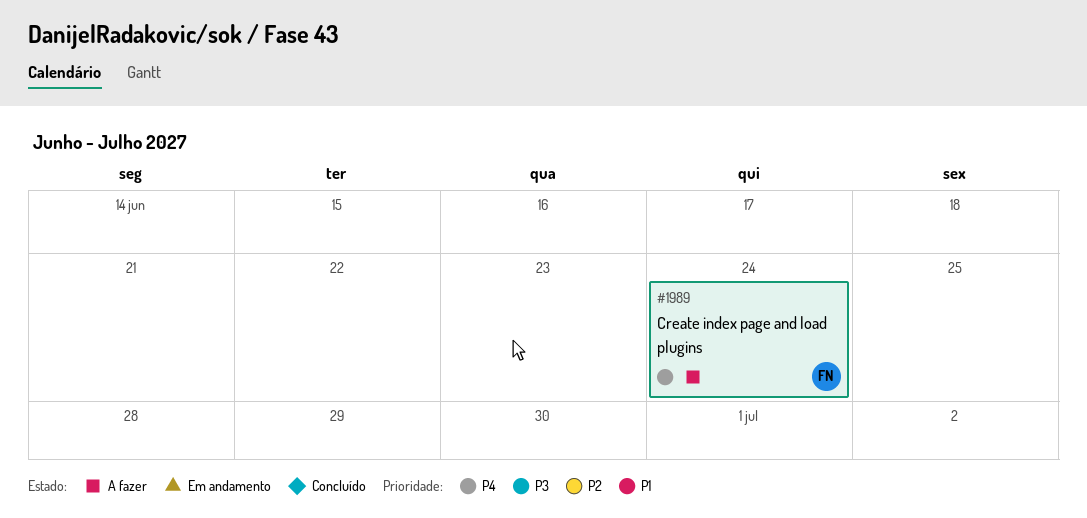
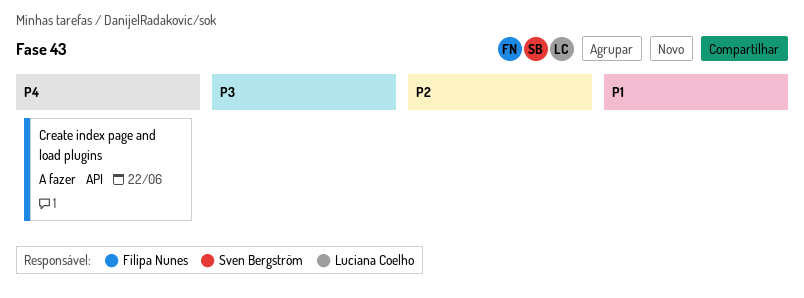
Create index page and load plugins, due: Jun 24 -> Jun 22

